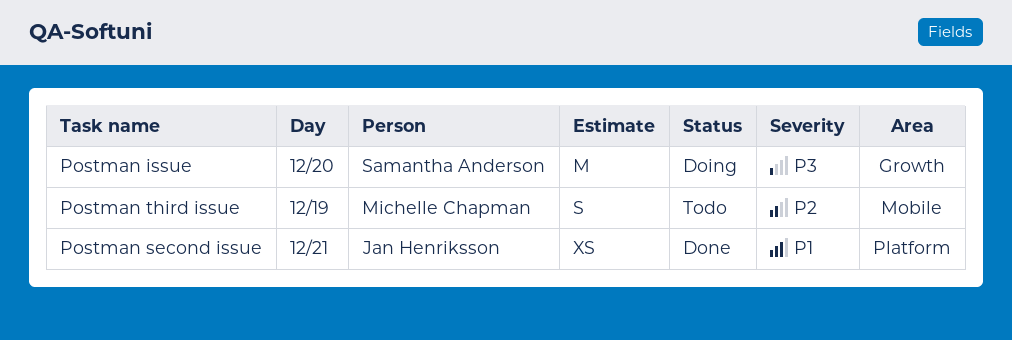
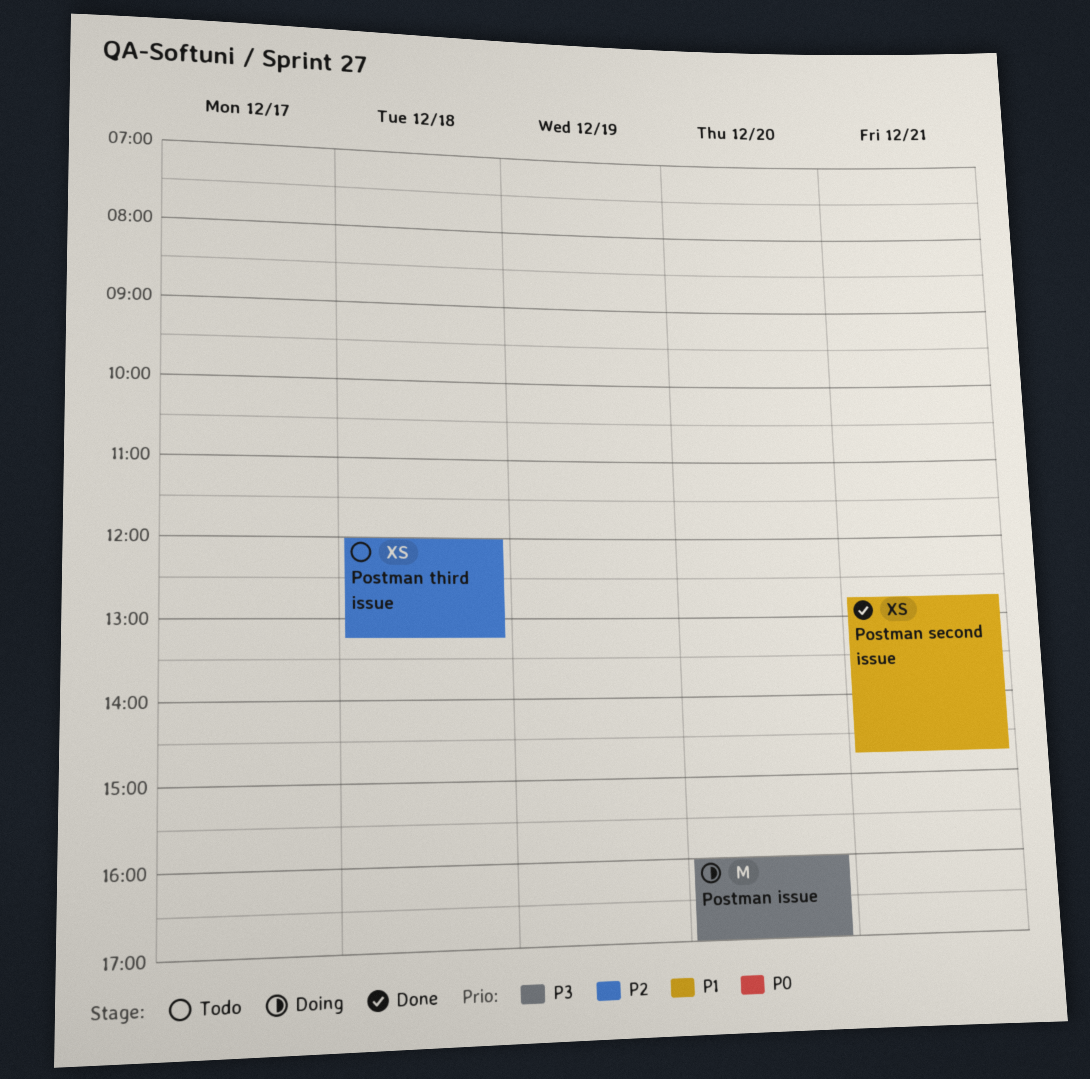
Postman third issue, estimate: S -> XS
Postman third issue, day: Dec 19 -> Dec 18

